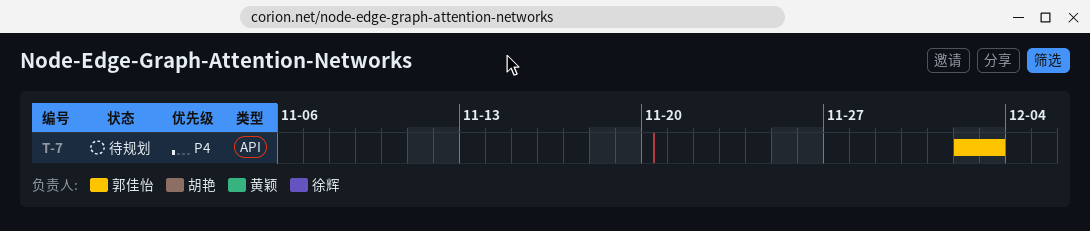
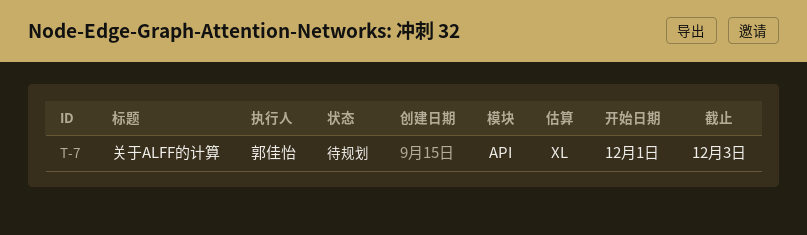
T-7, start: Dec 2 -> Dec 1

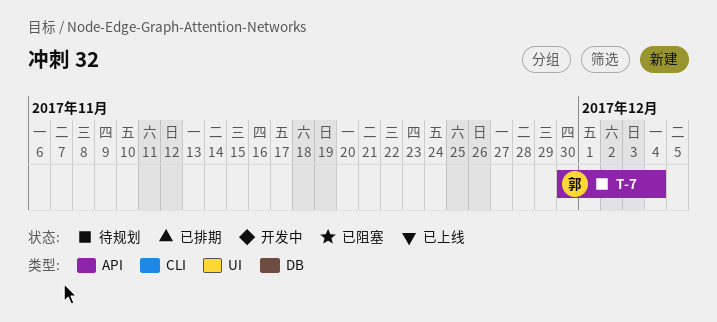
T-7, start: Dec 1 -> Nov 30
T-7, due: Dec 3 -> Dec 4

